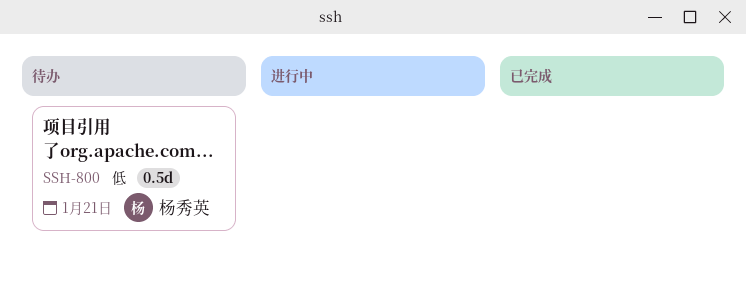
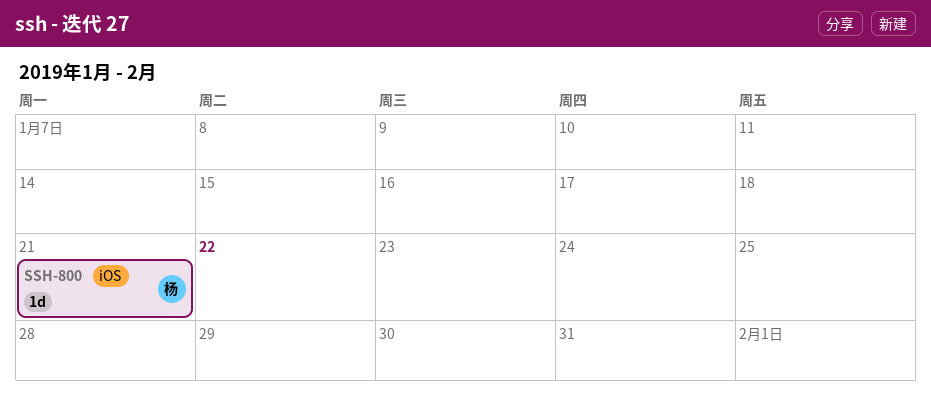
SSH-800, estimate: 0.5d -> 1d

